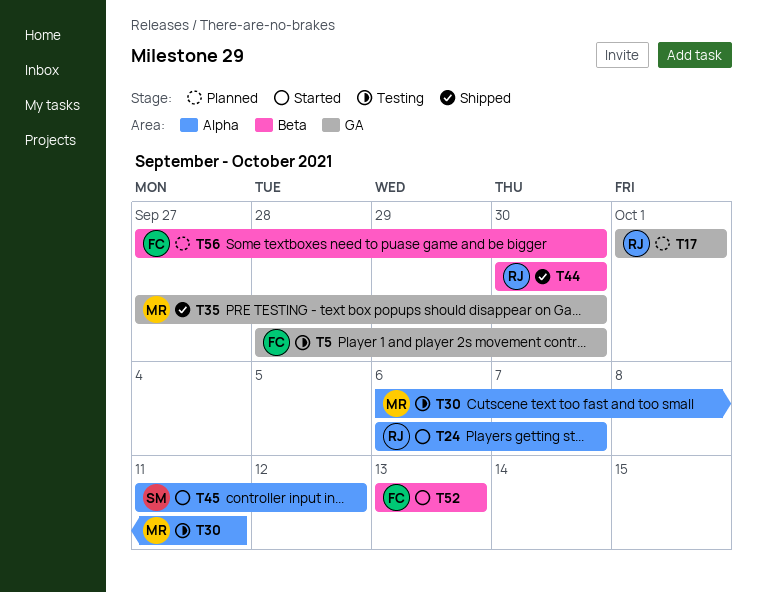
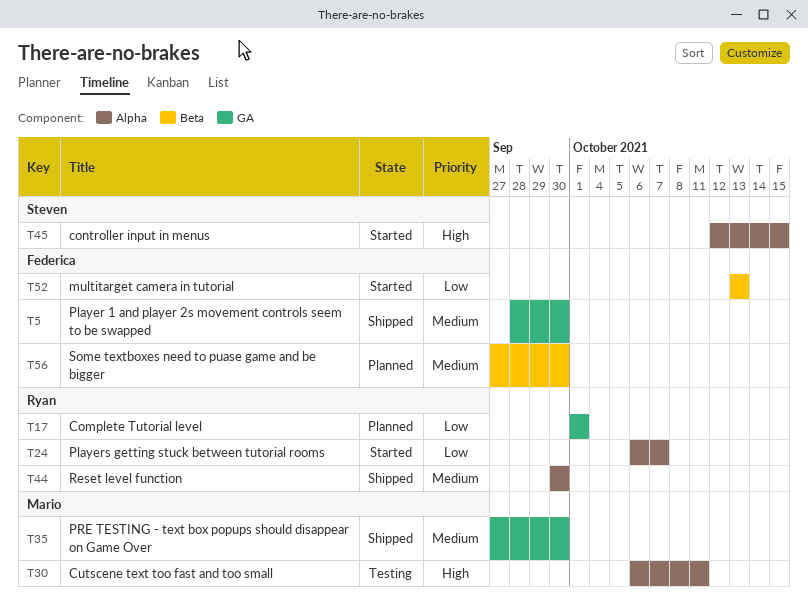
T5, status: Testing -> Shipped
T44, label: Beta -> Alpha
T45, start: Oct 11 -> Oct 12
T45, due: Oct 12 -> Oct 15

